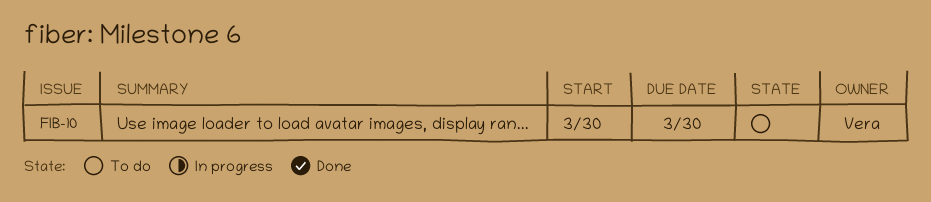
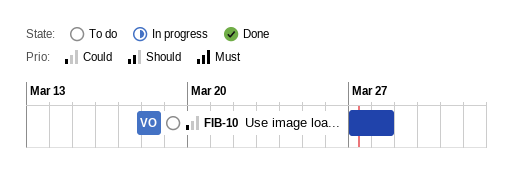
FIB-10, start: Mar 30 -> Mar 27
FIB-10, due: Mar 30 -> Mar 28

